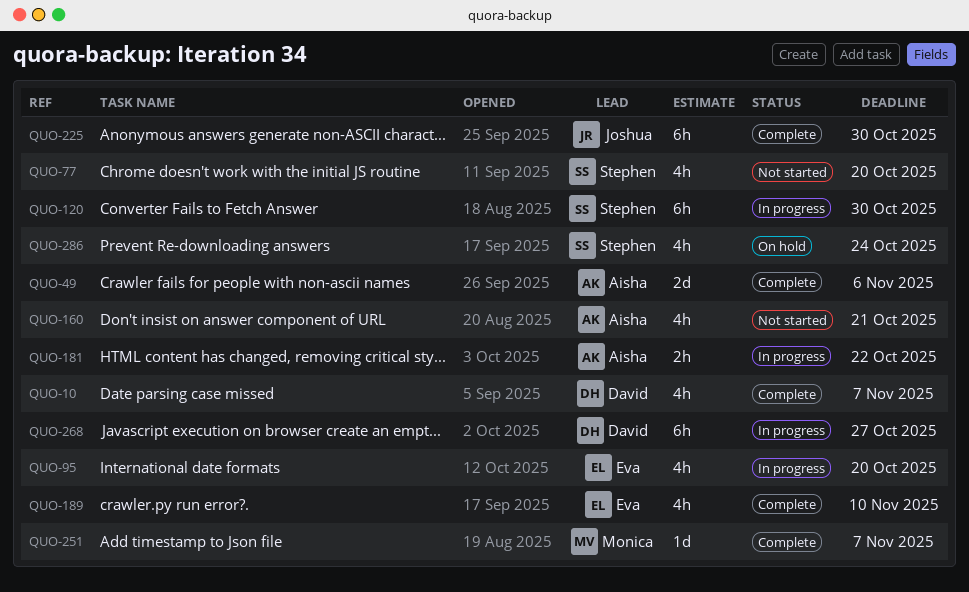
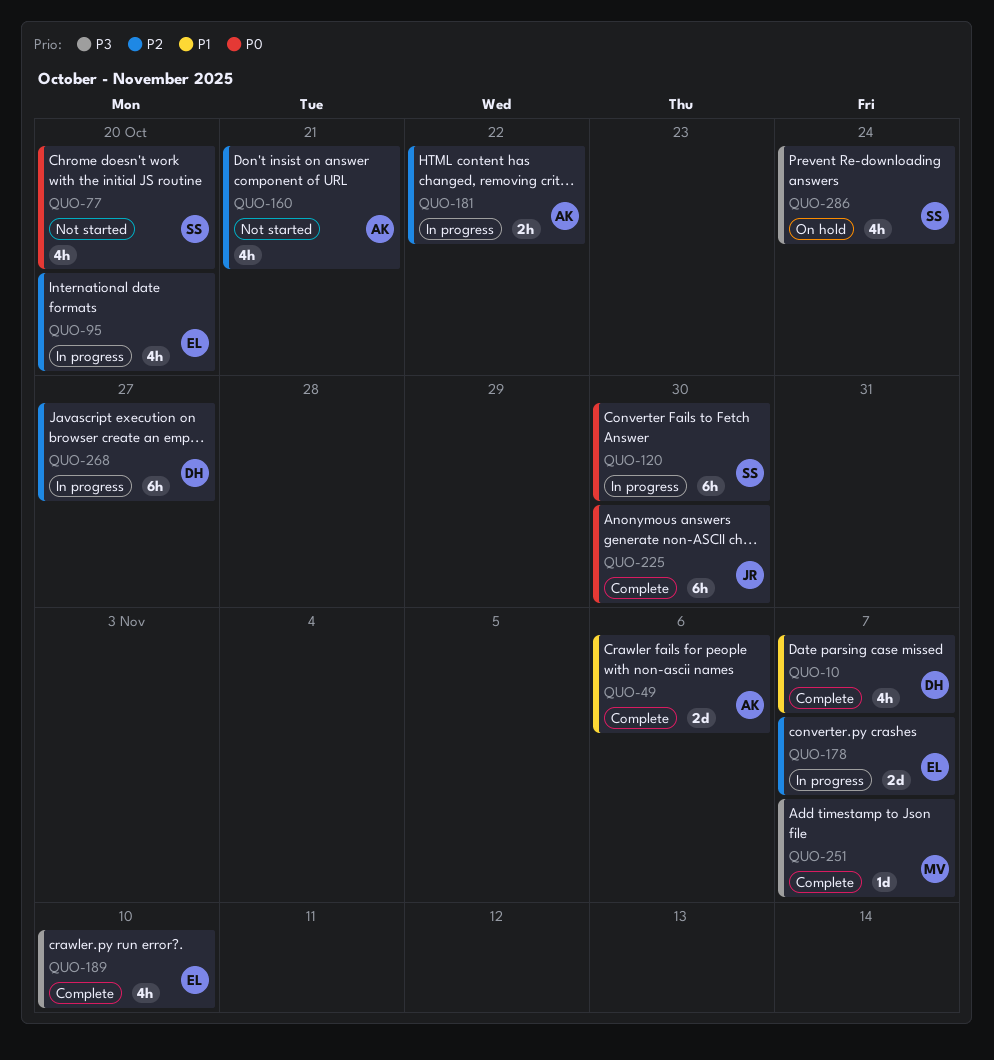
QUO-178: none -> present

